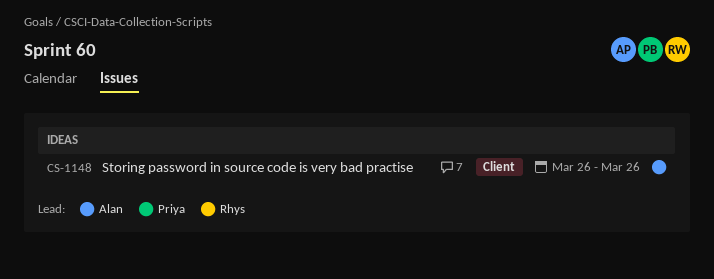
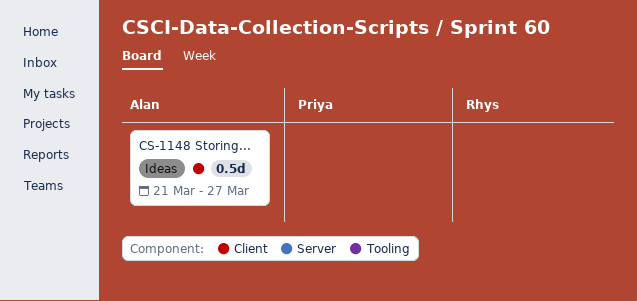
CS-1148, start: Mar 26 -> Mar 21
CS-1148, due: Mar 26 -> Mar 27

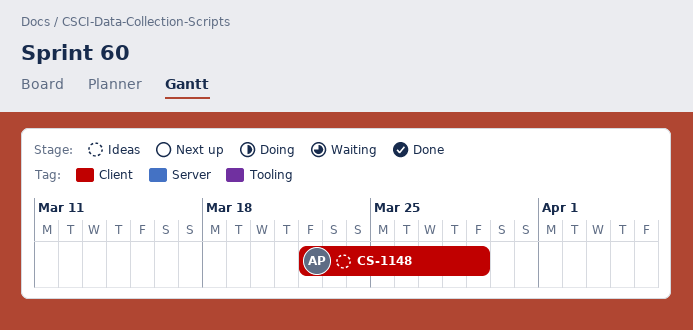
CS-1148, start: Mar 21 -> Mar 22
CS-1148, due: Mar 27 -> Mar 29

